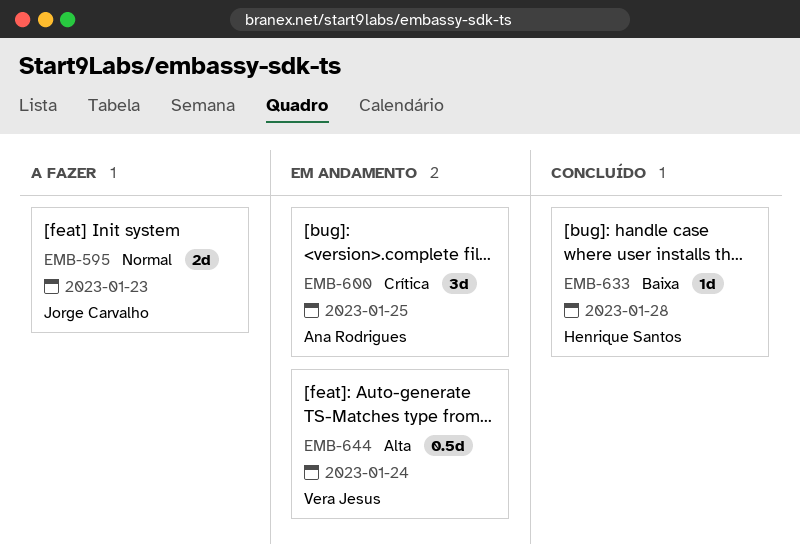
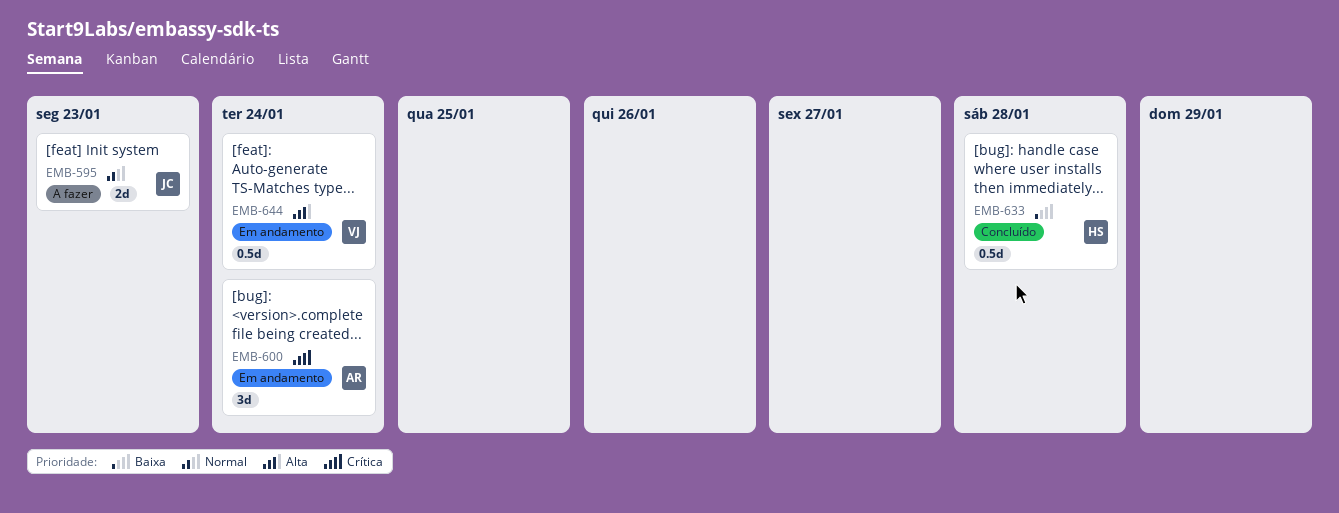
EMB-600, due: Jan 25 -> Jan 24
EMB-633, estimate: 1d -> 0.5d

